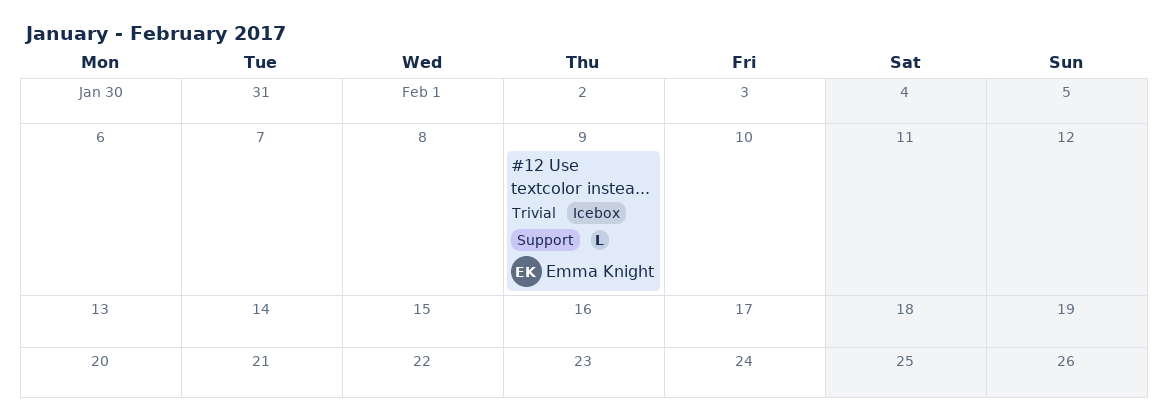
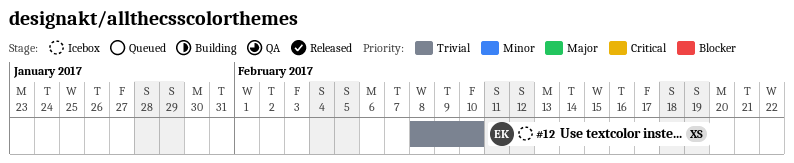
#12, estimate: L -> XS
#12, due: Feb 9 -> Feb 10

